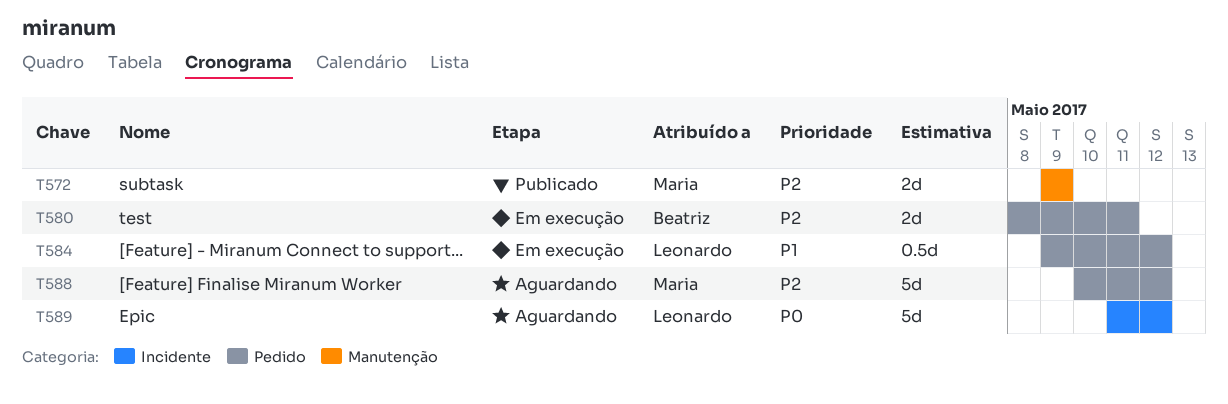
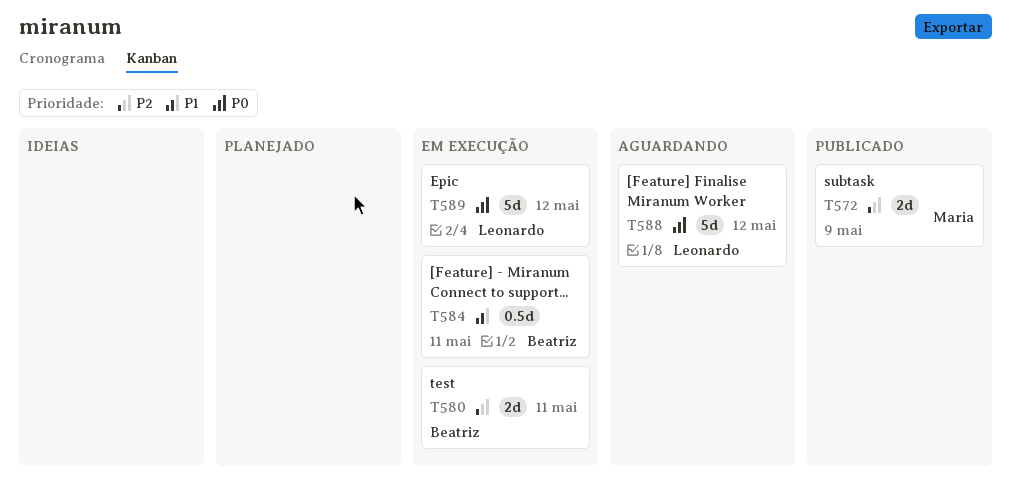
T584, owner: Leonardo -> Beatriz
T584, due: May 12 -> May 11
T588, owner: Maria -> Leonardo
T588, priority: P2 -> P0
T589, status: Aguardando -> Em execução

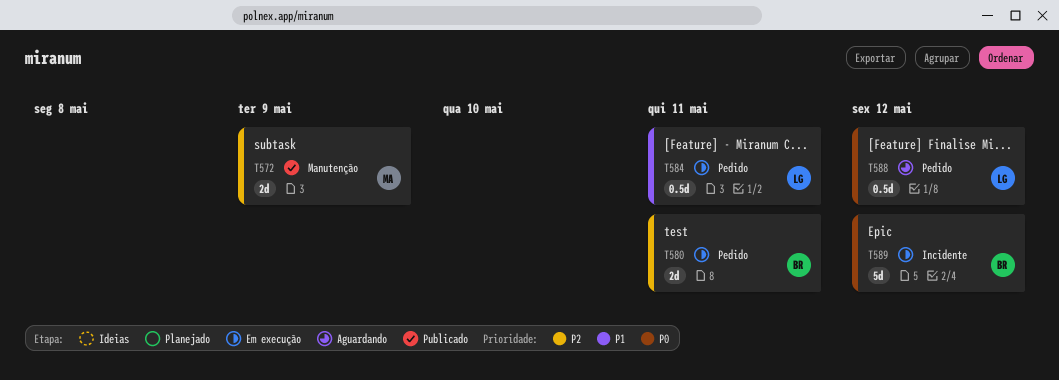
T584, owner: Beatriz -> Leonardo
T588, estimate: 5d -> 0.5d
T589, owner: Leonardo -> Beatriz

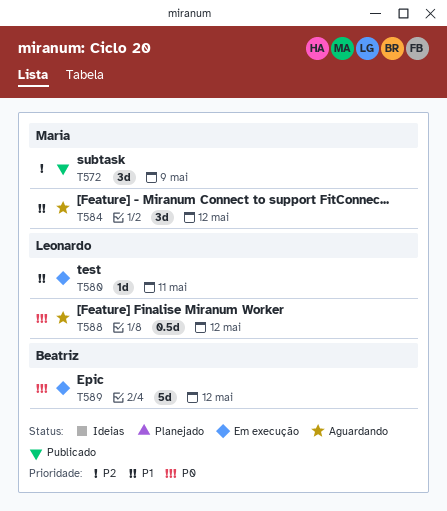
T572, estimate: 2d -> 3d
T580, owner: Beatriz -> Leonardo
T580, priority: P2 -> P1
T580, estimate: 2d -> 1d
T584, status: Em execução -> Aguardando
T584, owner: Leonardo -> Maria
T584, estimate: 0.5d -> 3d
T584, due: May 11 -> May 12

